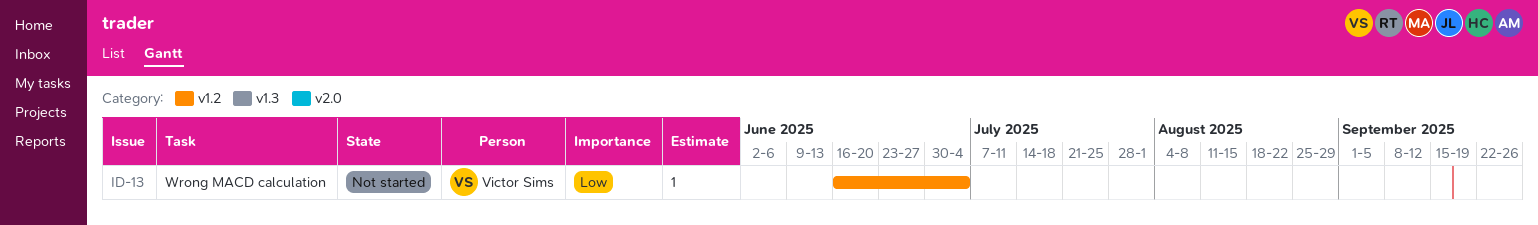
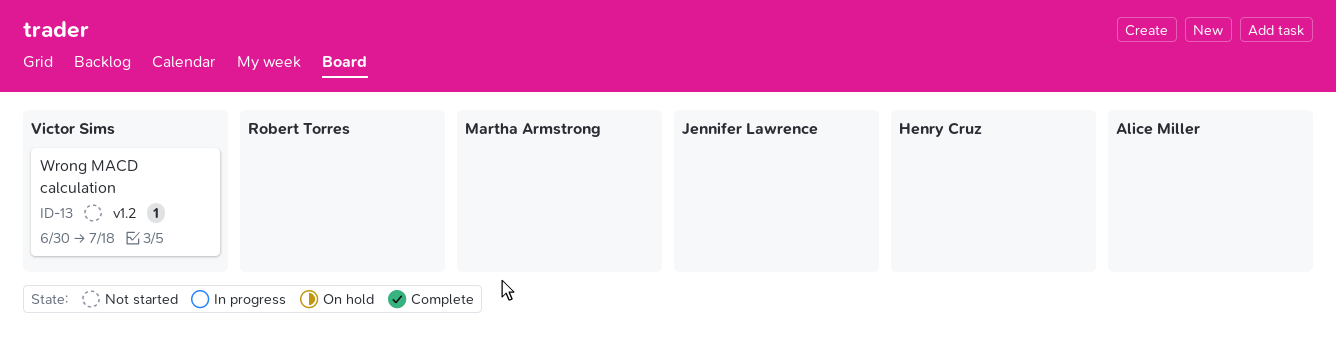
ID-13, start: Jun 16 -> Jun 30
ID-13, due: Jul 4 -> Jul 18

